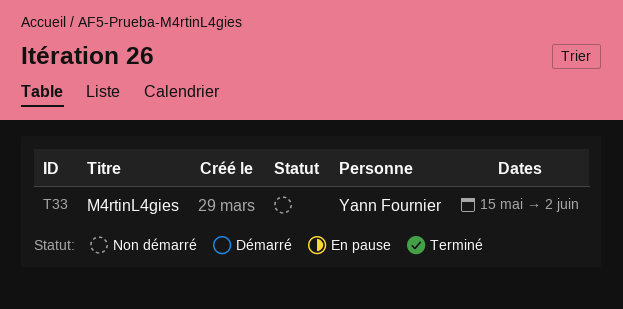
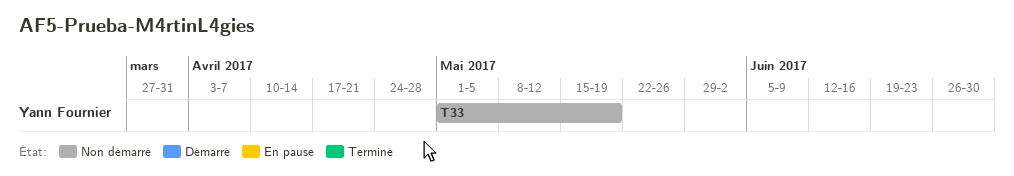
T33, start: May 15 -> May 1
T33, due: Jun 2 -> May 19

